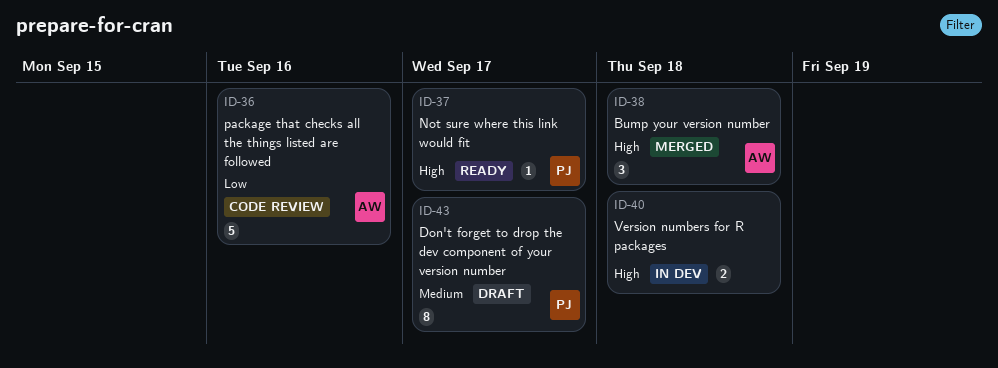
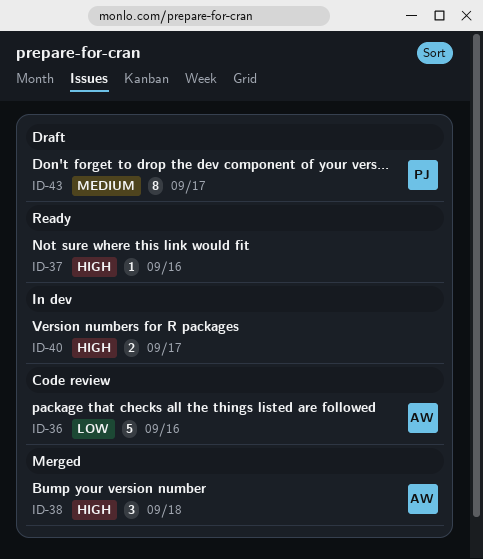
ID-37, owner: PJ -> none
ID-37, due: Sep 17 -> Sep 16
ID-40, due: Sep 18 -> Sep 17

